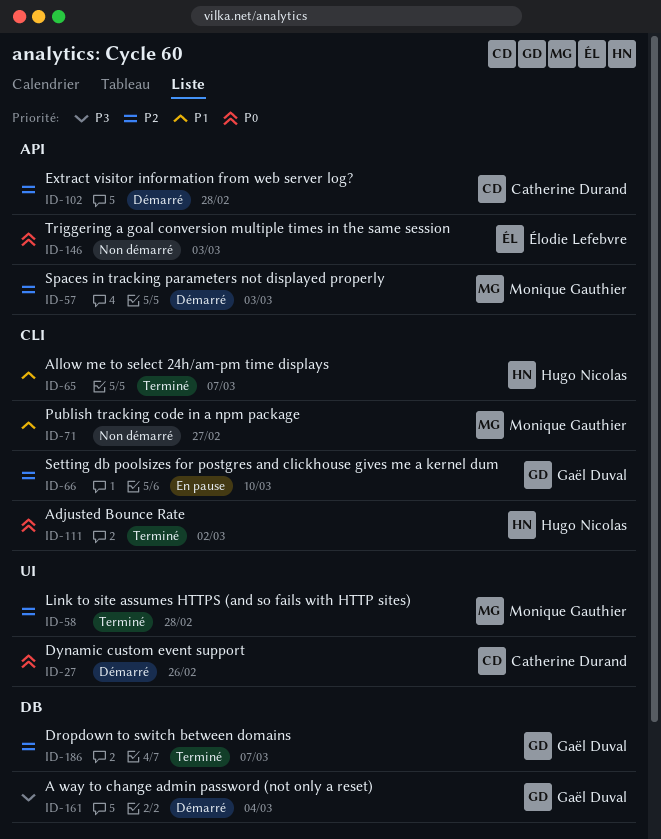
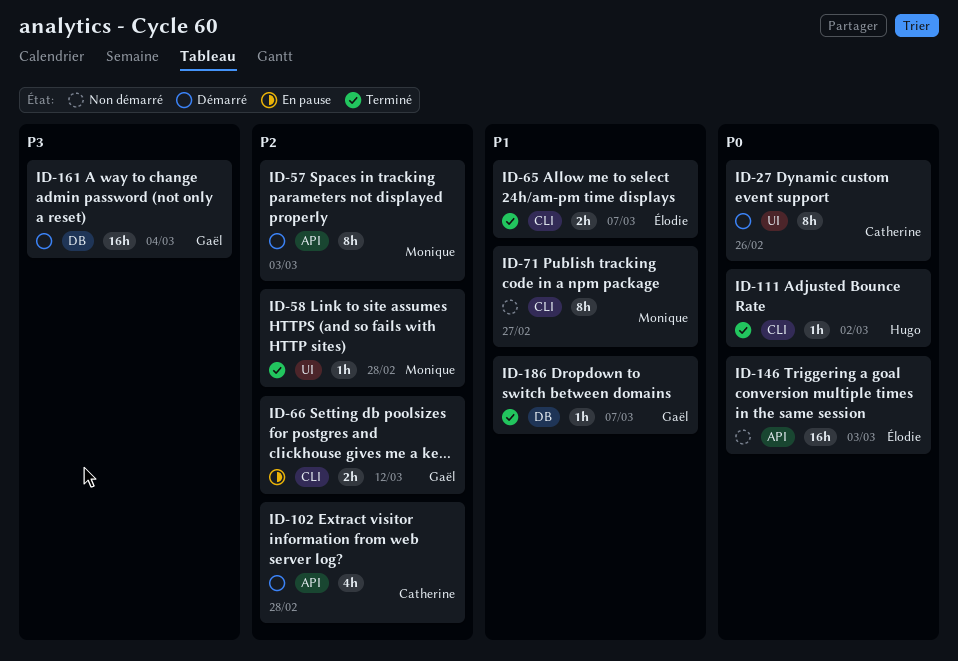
ID-65, owner: Hugo Nicolas -> Élodie Lefebvre
ID-66, due: Mar 10 -> Mar 12
ID-186, priority: P2 -> P1

